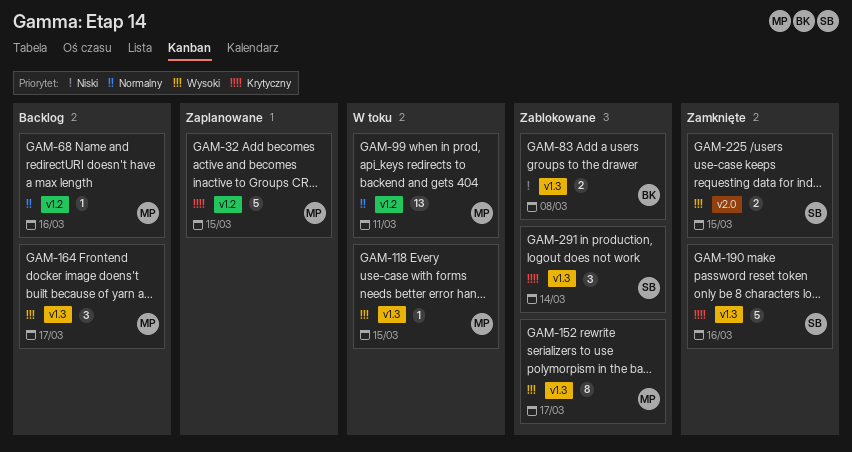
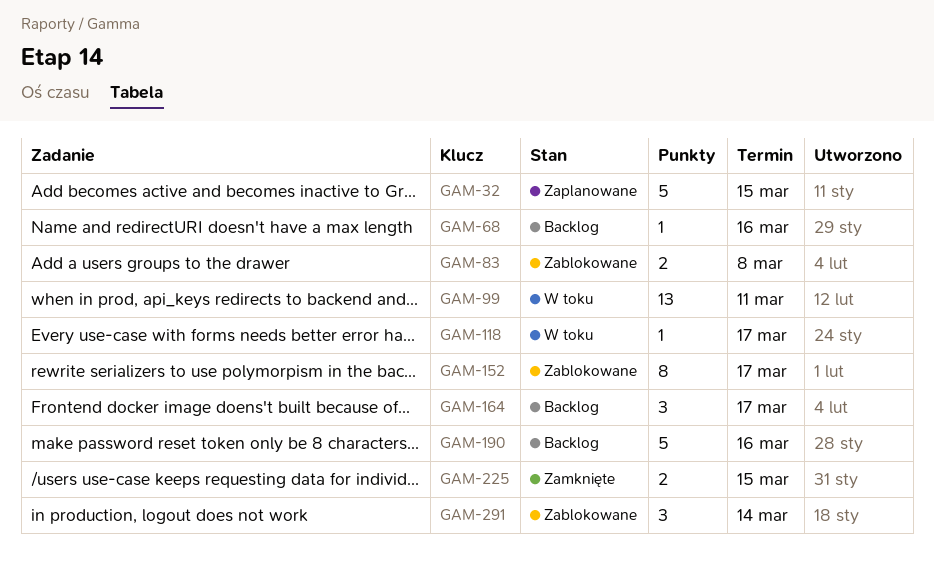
GAM-118, due: Mar 15 -> Mar 17
GAM-190, status: Zamknięte -> Backlog

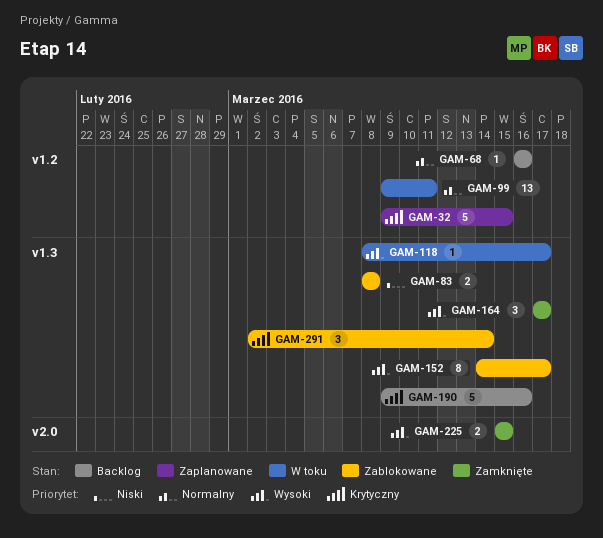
GAM-164, status: Backlog -> Zamknięte

